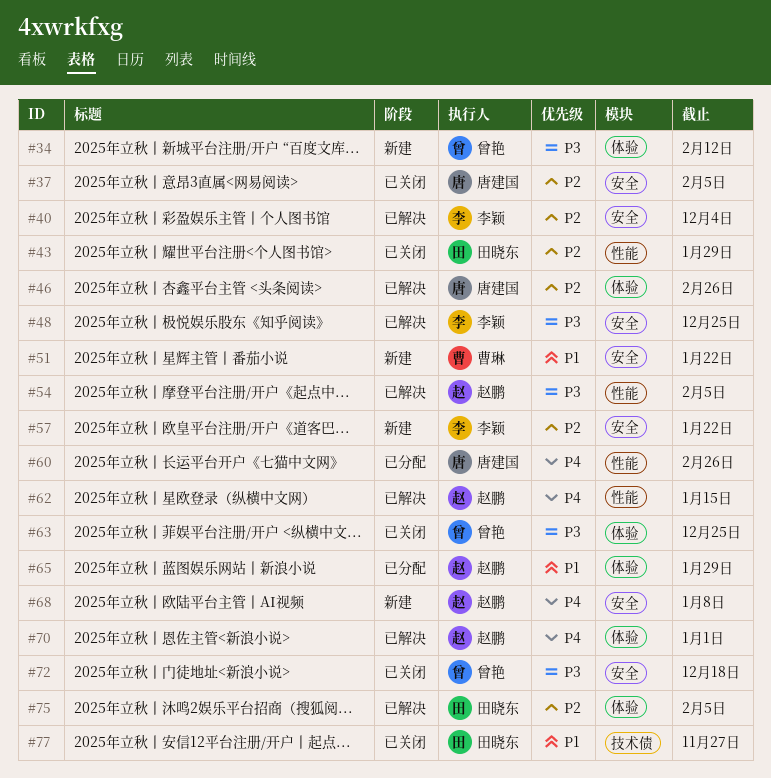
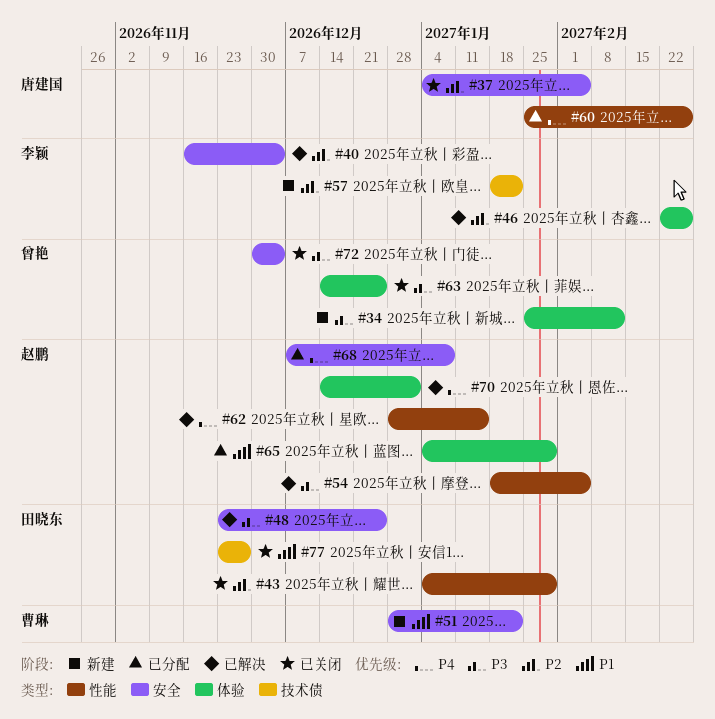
#46, owner: 唐建国 -> 李颖
#48, owner: 李颖 -> 田晓东
#57, label: 安全 -> 技术债
#68, status: 新建 -> 已分配
#72, due: Dec 18 -> Dec 4
#75: present -> none

